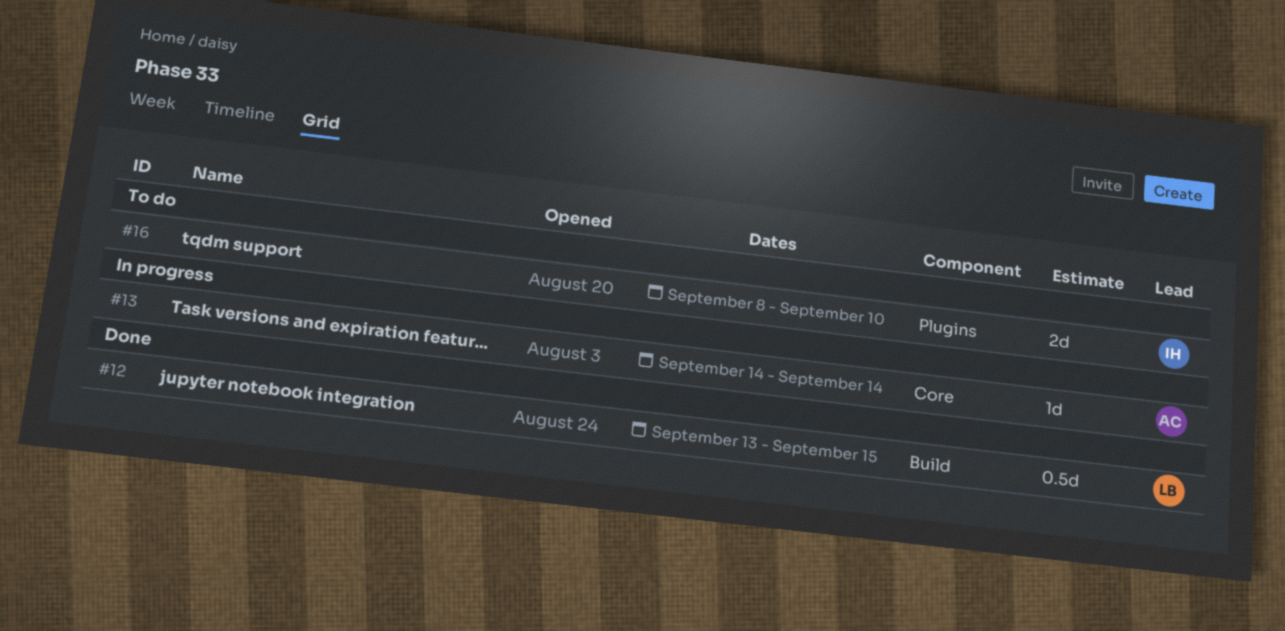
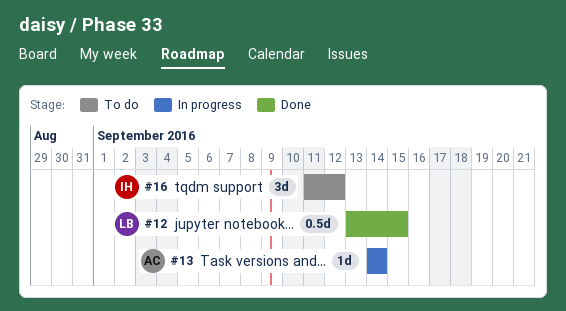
#16, estimate: 2d -> 3d
#16, start: Sep 8 -> Sep 11
#16, due: Sep 10 -> Sep 12

